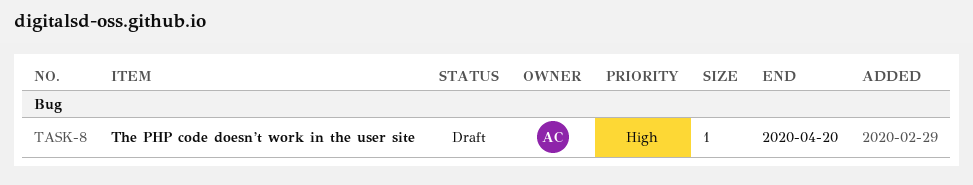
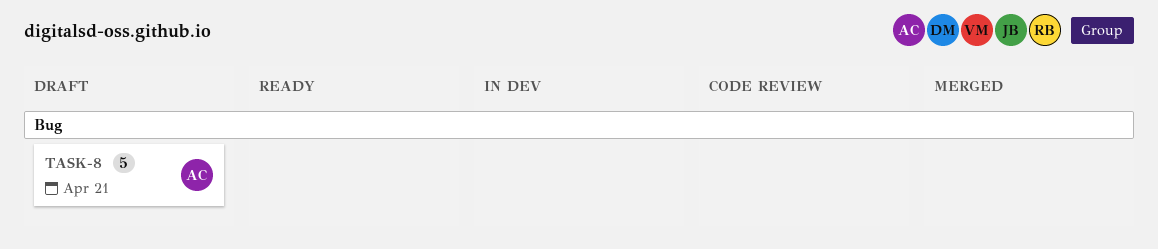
TASK-8, estimate: 1 -> 5
TASK-8, due: Apr 20 -> Apr 21

